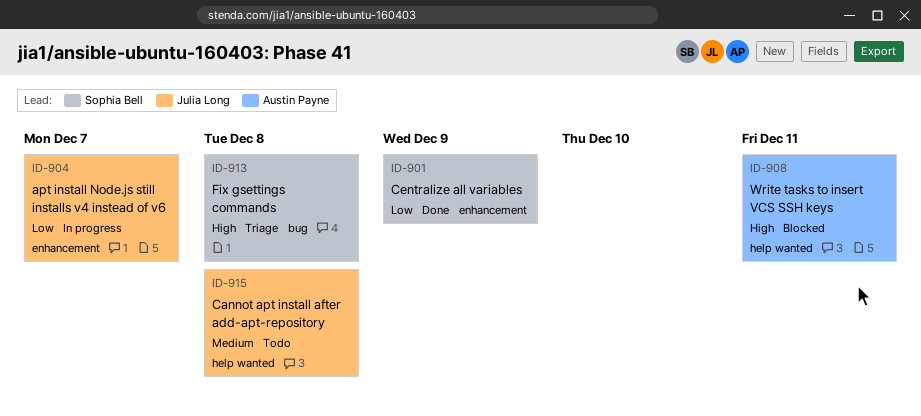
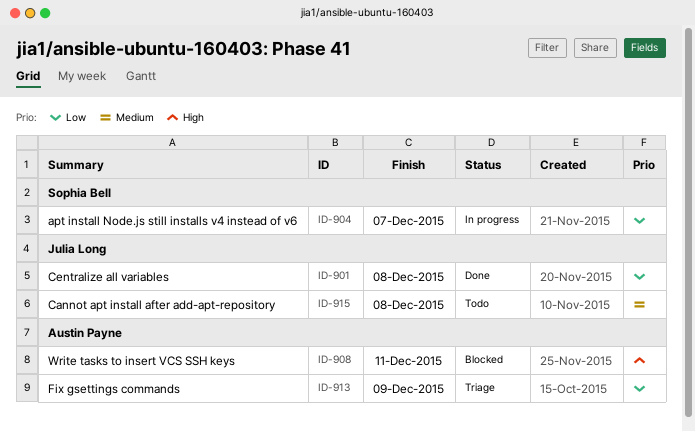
ID-901, owner: Sophia Bell -> Julia Long
ID-901, due: Dec 9 -> Dec 8
ID-904, owner: Julia Long -> Sophia Bell
ID-913, owner: Sophia Bell -> Austin Payne
ID-913, priority: High -> Low
ID-913, due: Dec 8 -> Dec 9

